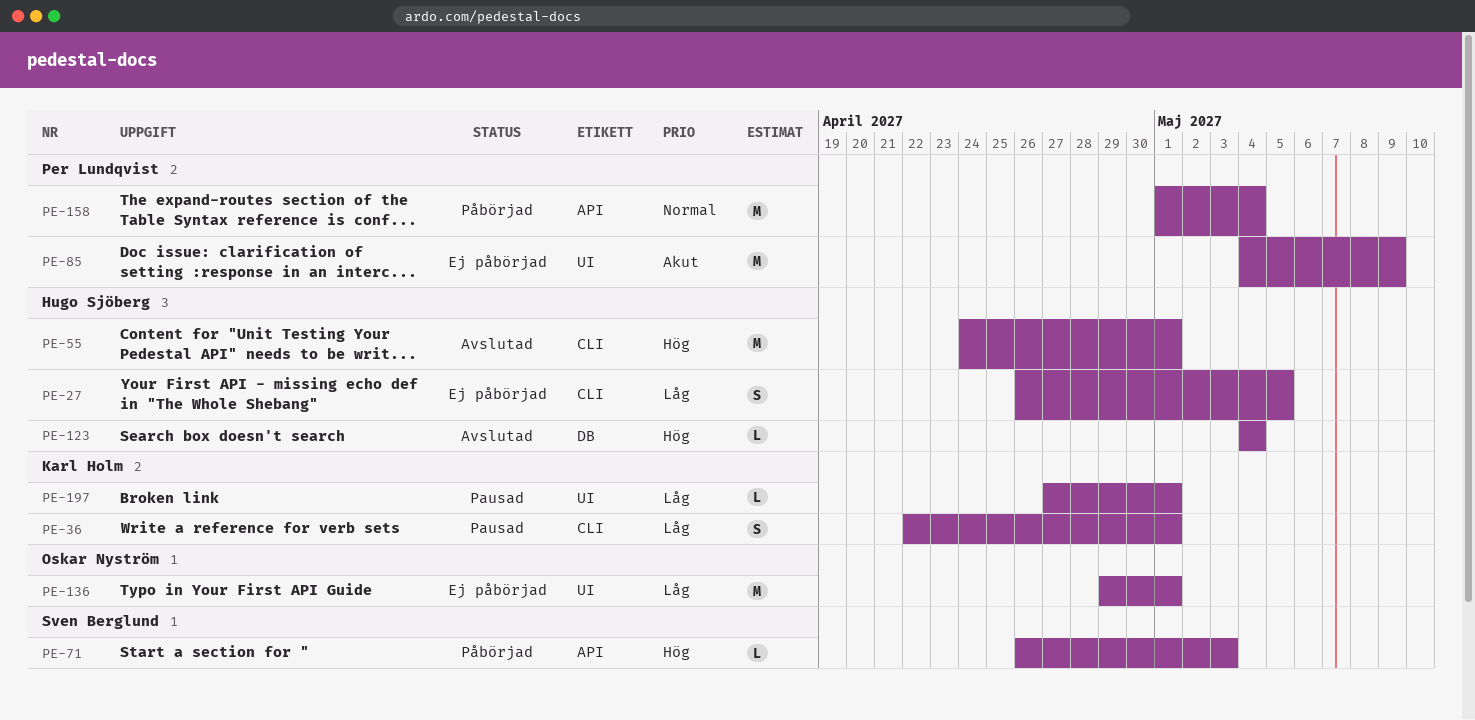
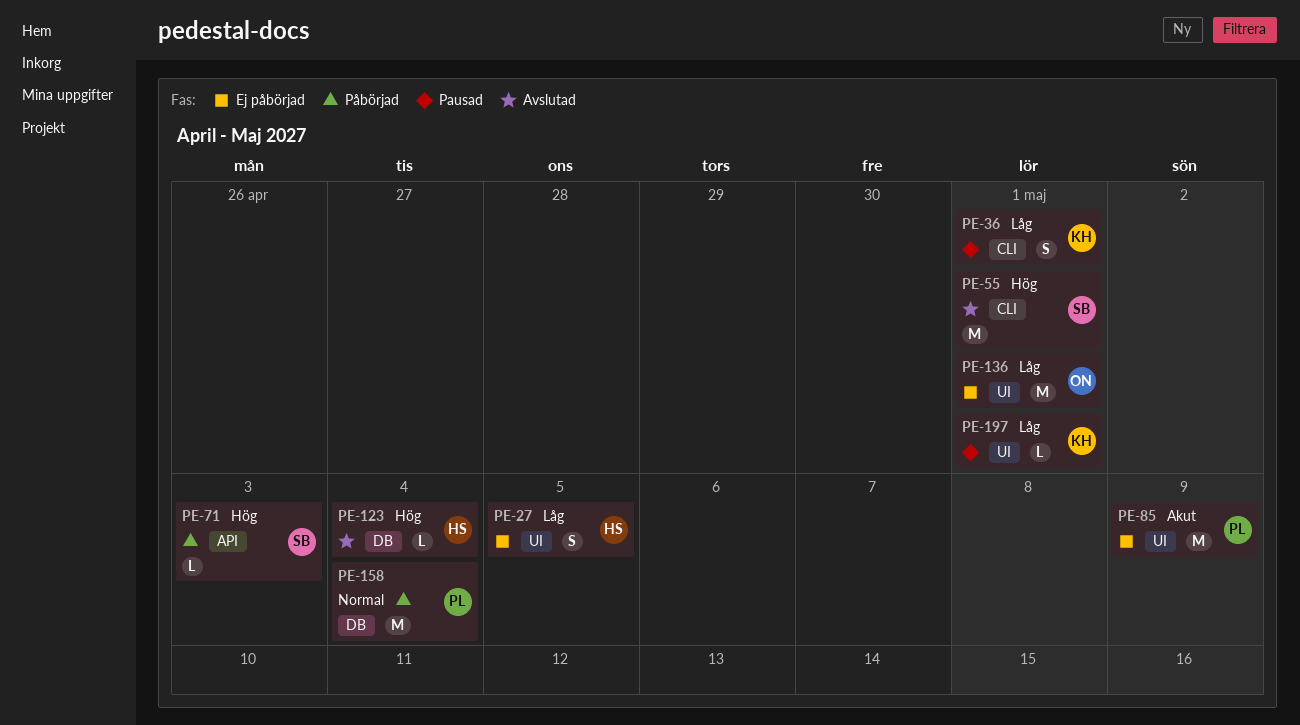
PE-27, label: CLI -> UI
PE-55, owner: Hugo Sjöberg -> Sven Berglund
PE-158, label: API -> DB

